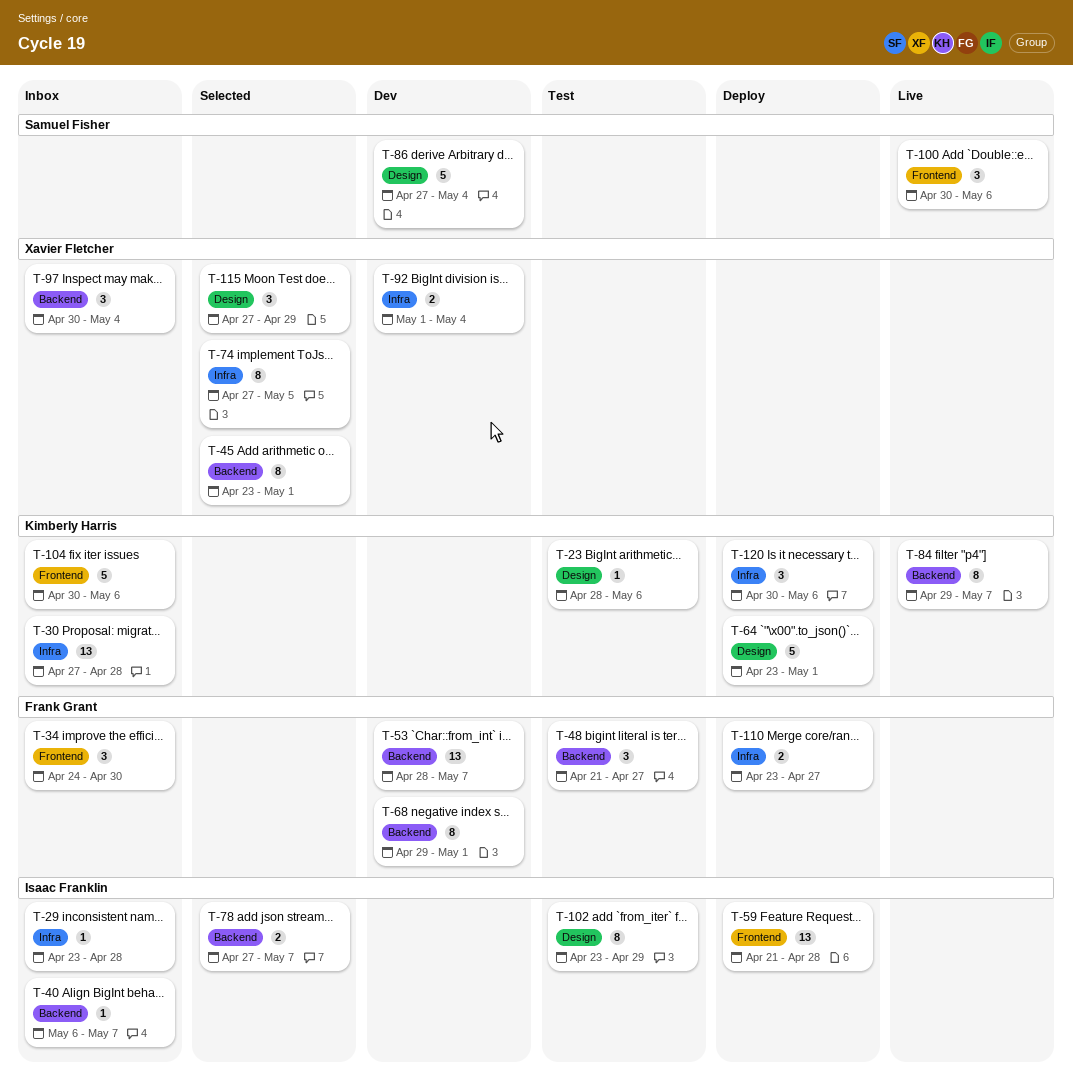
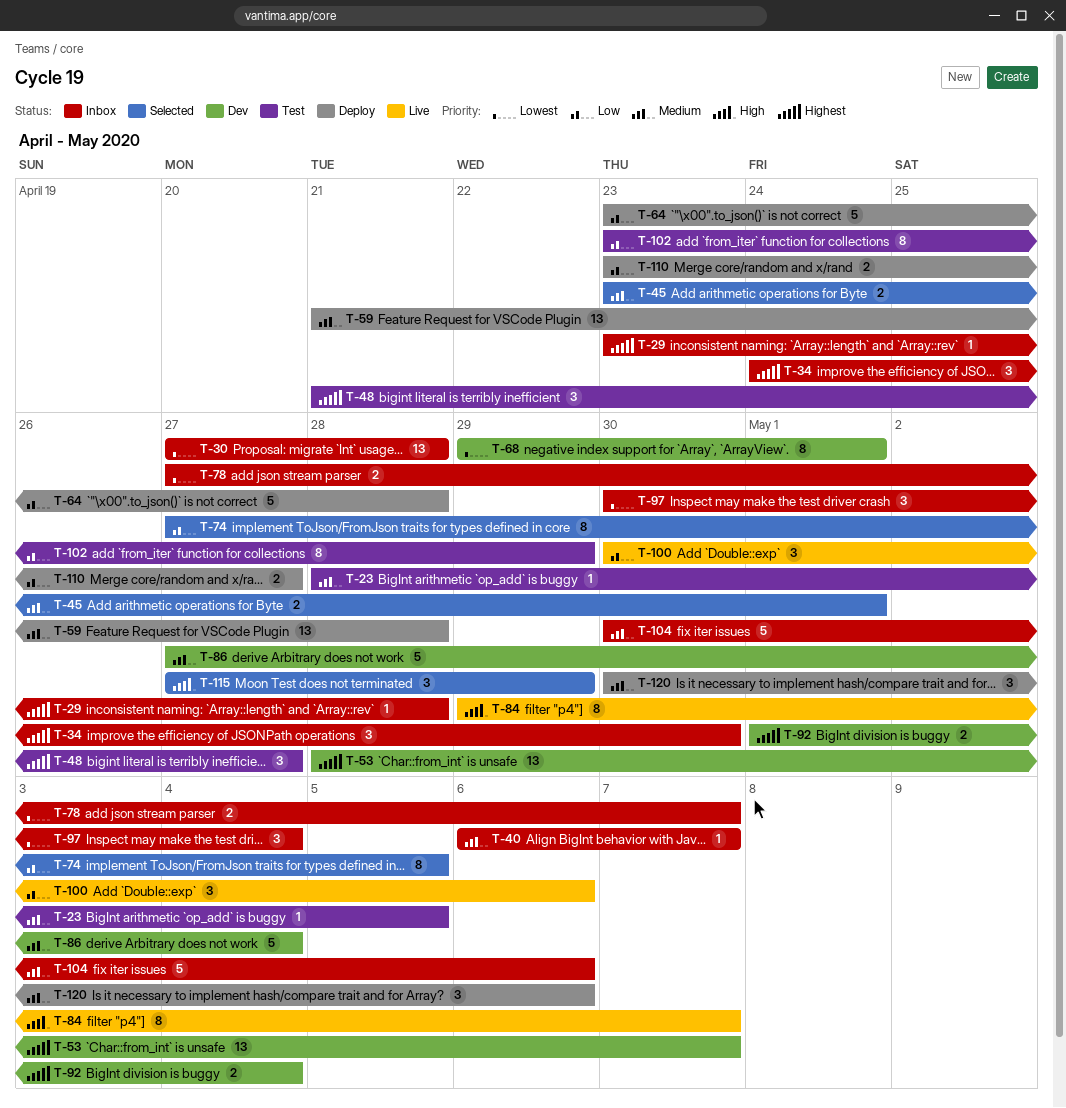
T-23, due: May 6 -> May 5
T-45, estimate: 8 -> 2
T-64, due: May 1 -> Apr 28
T-78, status: Selected -> Inbox

